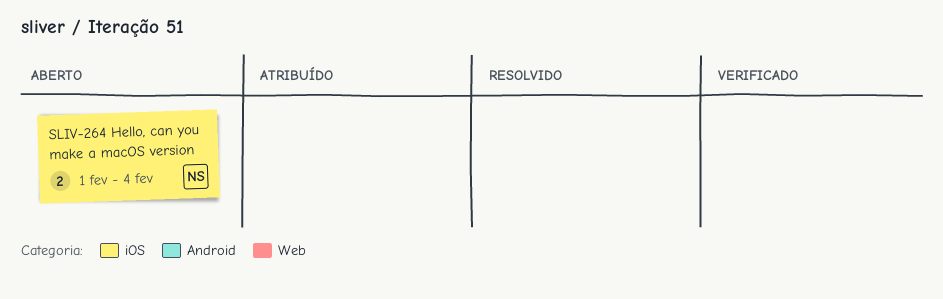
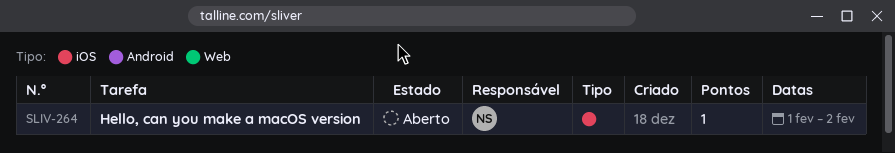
SLIV-264, estimate: 2 -> 1
SLIV-264, due: Feb 4 -> Feb 2

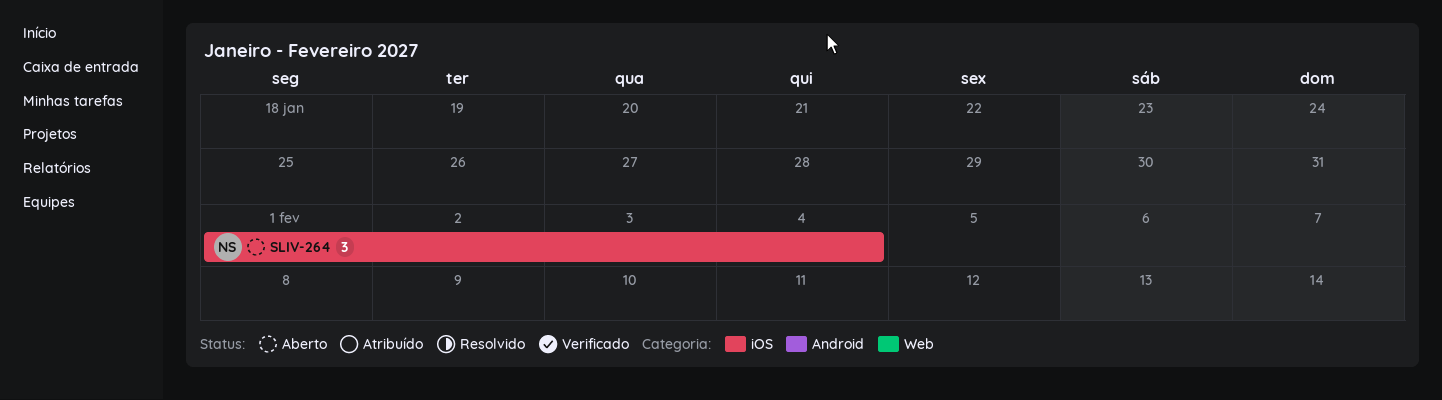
SLIV-264, estimate: 1 -> 3
SLIV-264, due: Feb 2 -> Feb 4

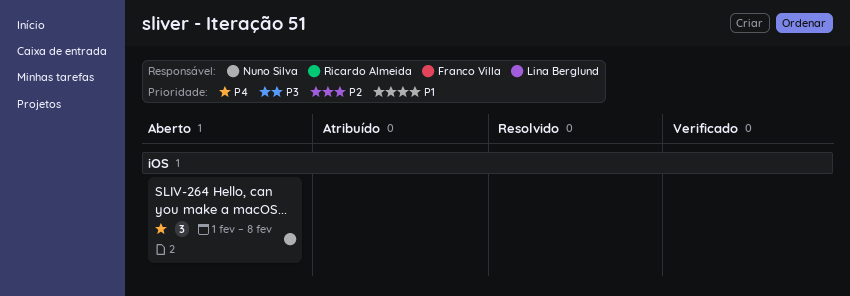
SLIV-264, due: Feb 4 -> Feb 8

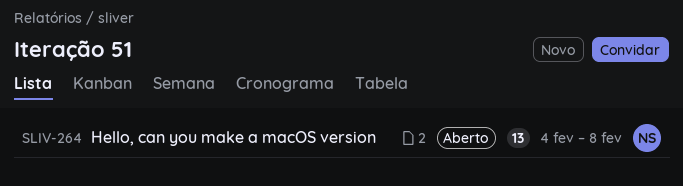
SLIV-264, estimate: 3 -> 13
SLIV-264, start: Feb 1 -> Feb 4

